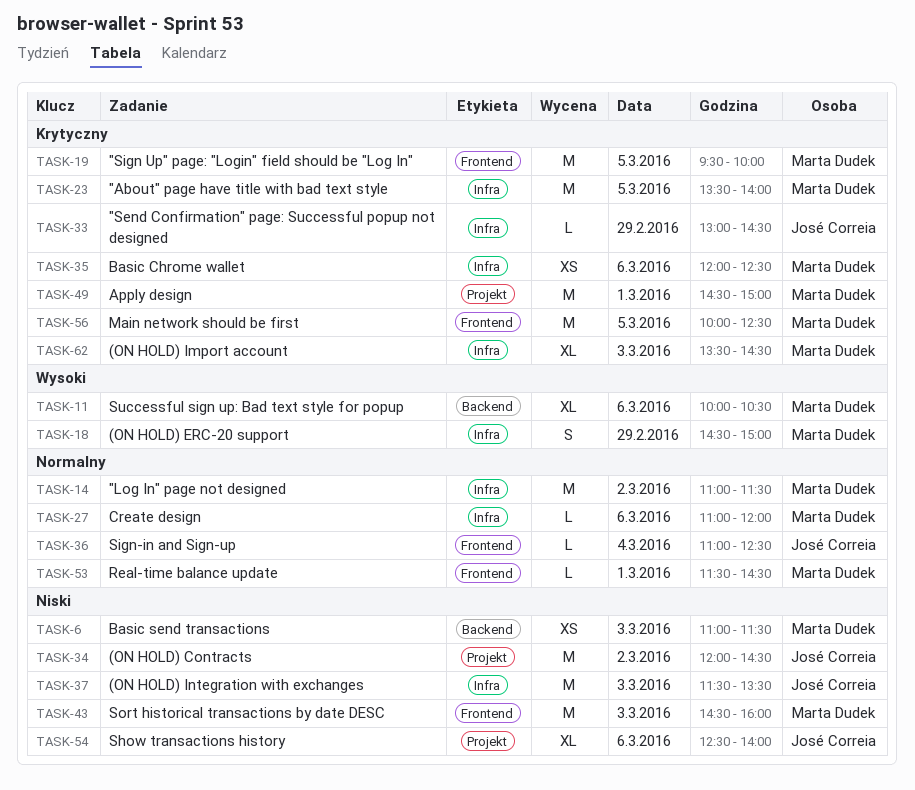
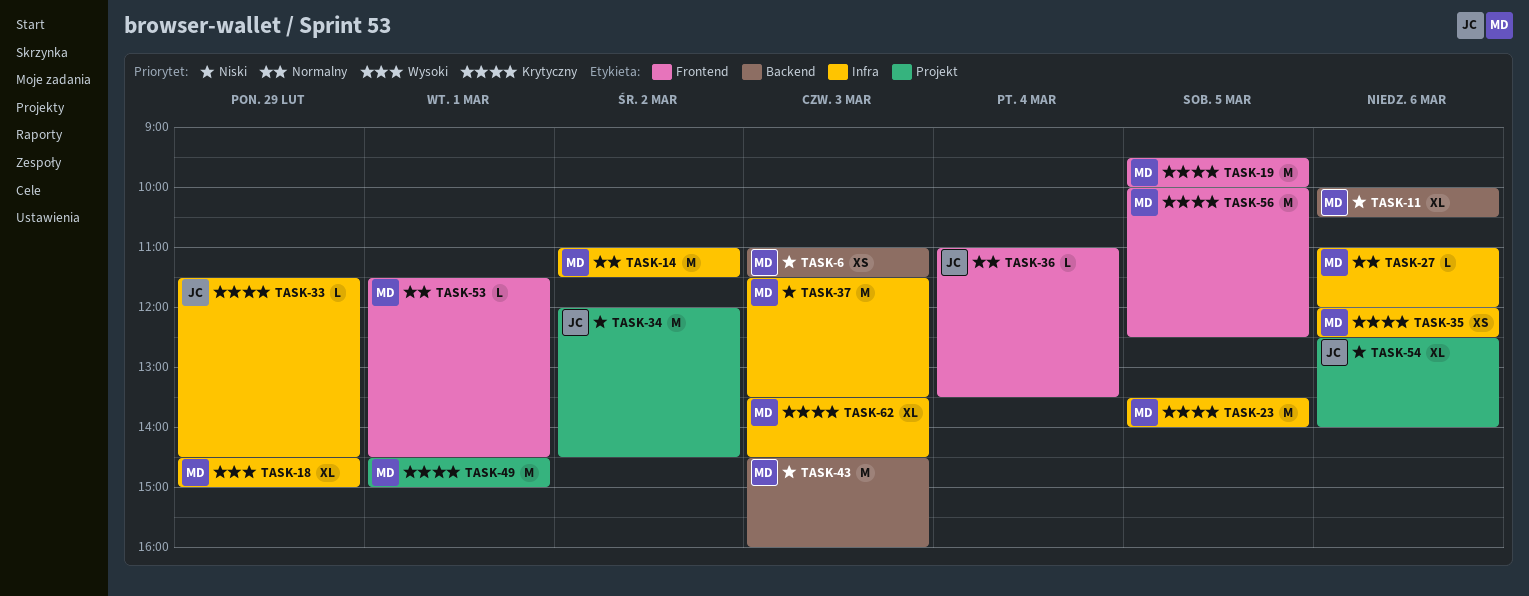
TASK-11, priority: Wysoki -> Niski
TASK-18, estimate: S -> XL
TASK-33, begins: 13:00 -> 11:30
TASK-36, ends: 12:30 -> 13:30
TASK-37, owner: José Correia -> Marta Dudek
TASK-43, label: Frontend -> Backend

